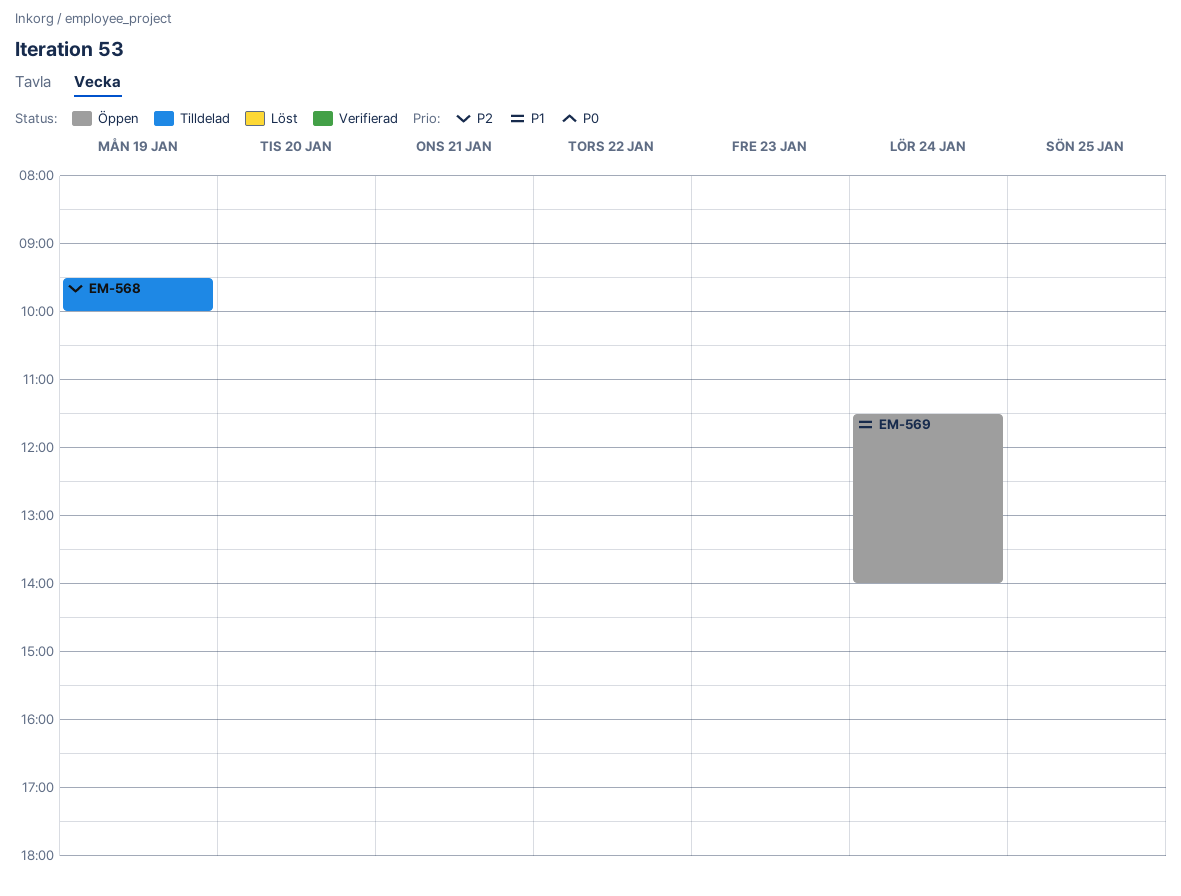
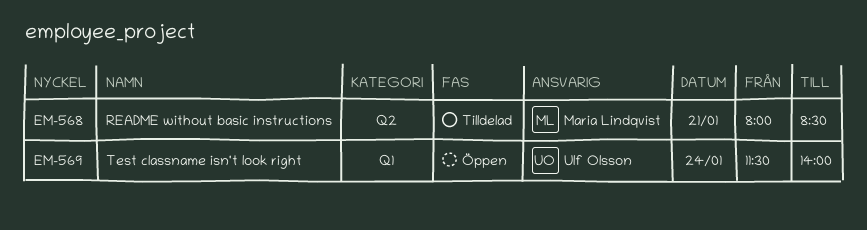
EM-568, day: Jan 19 -> Jan 21
EM-568, begins: 09:30 -> 08:00
EM-568, ends: 10:00 -> 08:30

